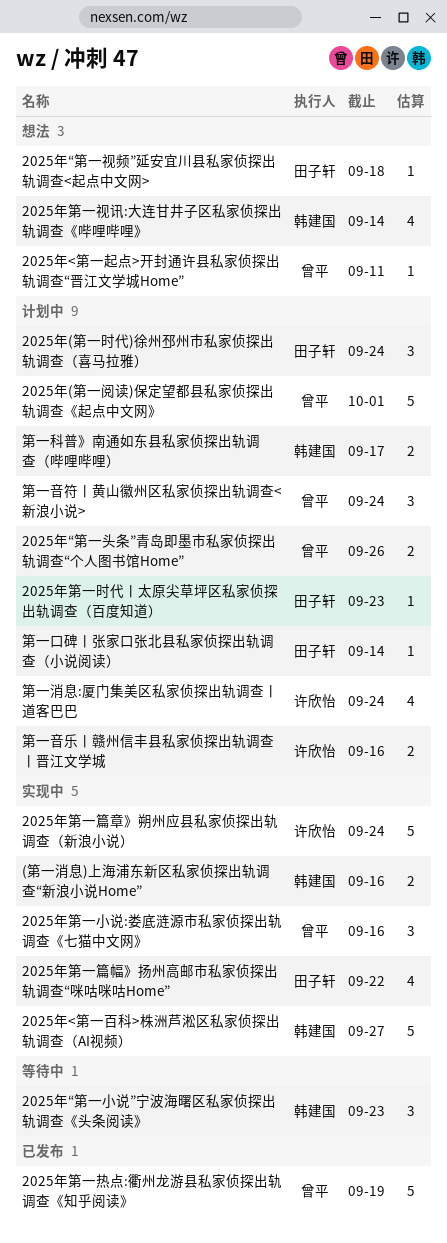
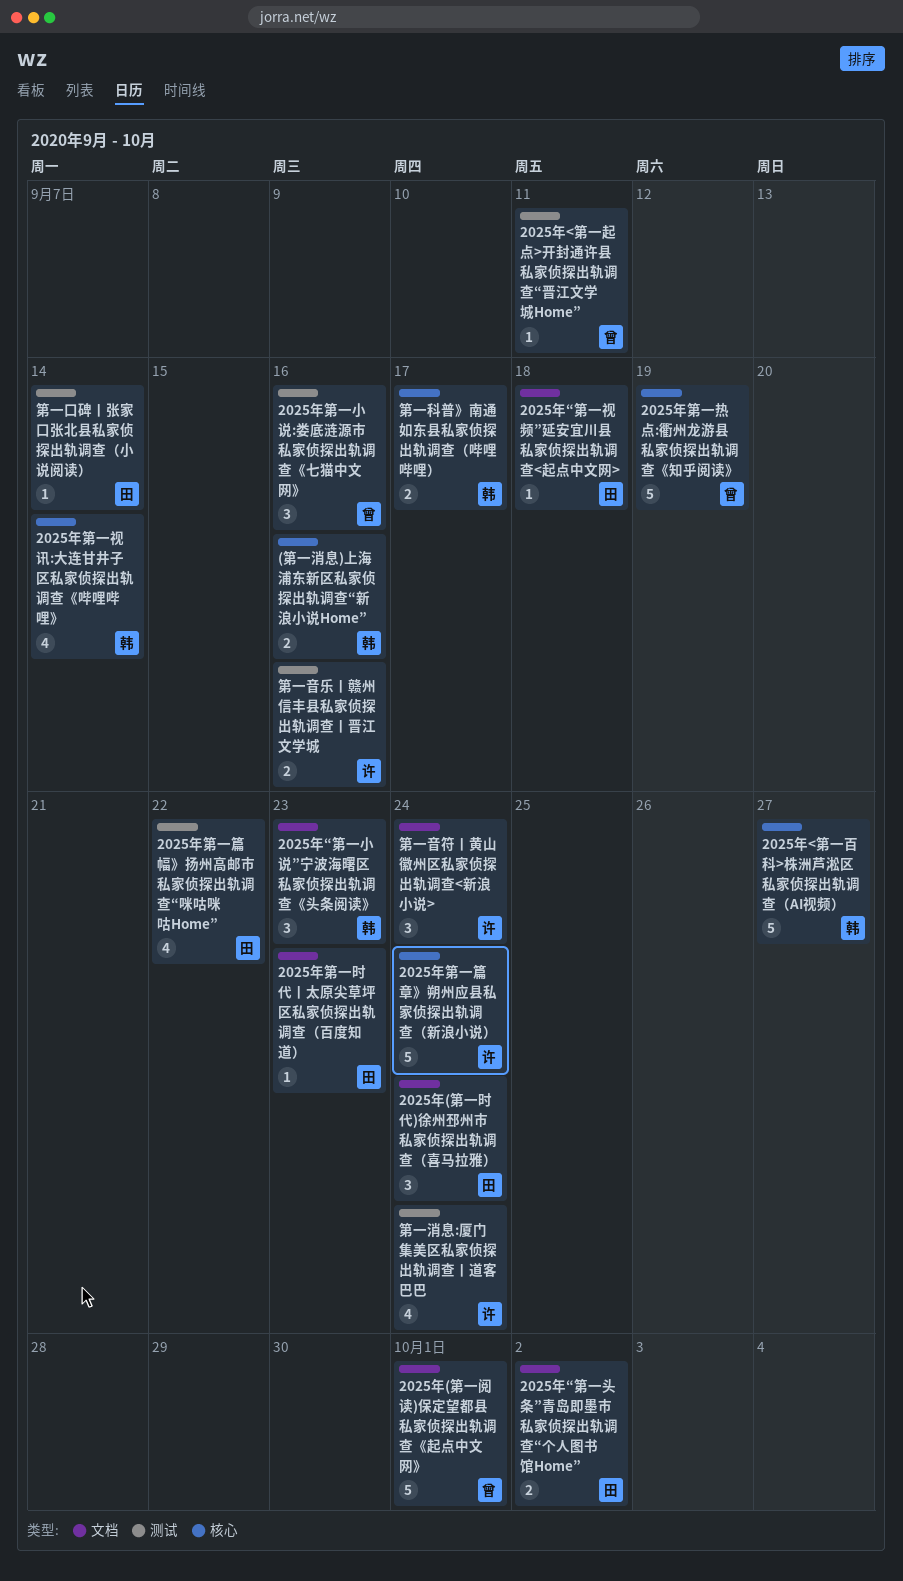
2025年“第一头条”青岛即墨市私家侦探出轨调查“个人图书馆Home”, owner: 曾平 -> 田子轩
2025年“第一头条”青岛即墨市私家侦探出轨调查“个人图书馆Home”, due: Sep 26 -> Oct 2
第一音符丨黄山徽州区私家侦探出轨调查<新浪小说>, owner: 曾平 -> 许欣怡

